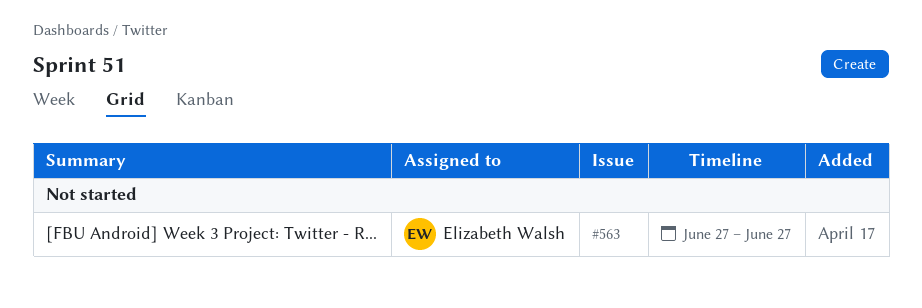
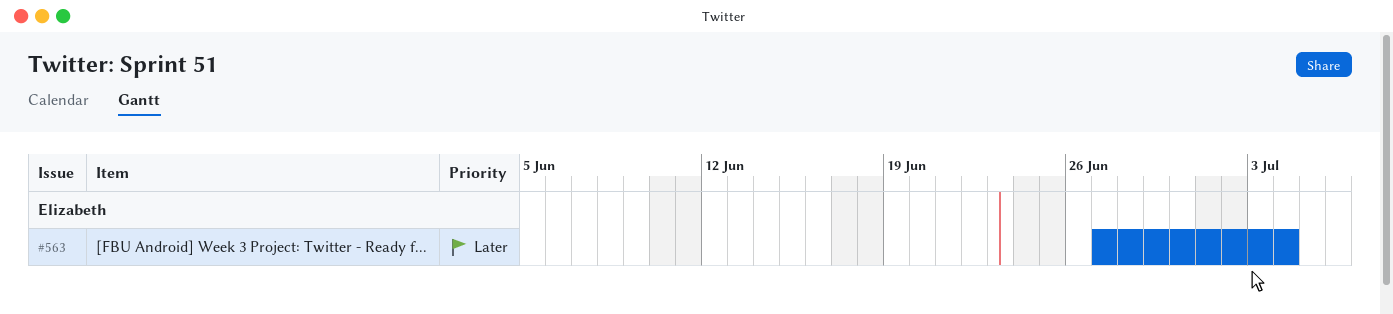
#563, due: Jun 27 -> Jul 4

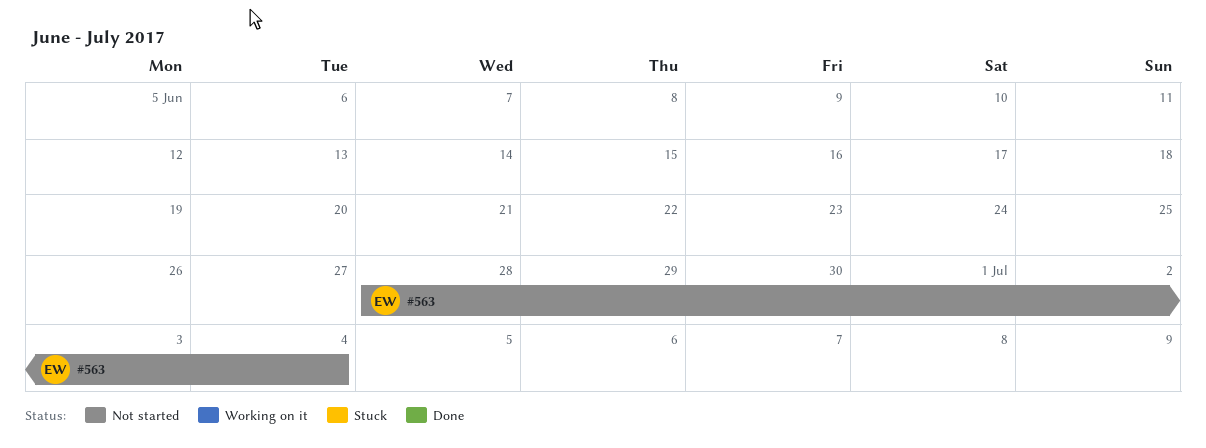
#563, start: Jun 27 -> Jun 28

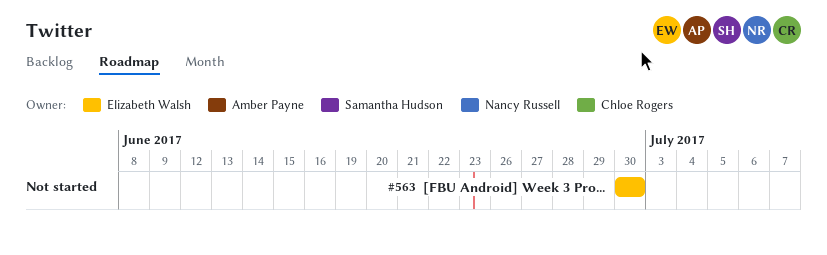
#563, start: Jun 28 -> Jun 30
#563, due: Jul 4 -> Jun 30

